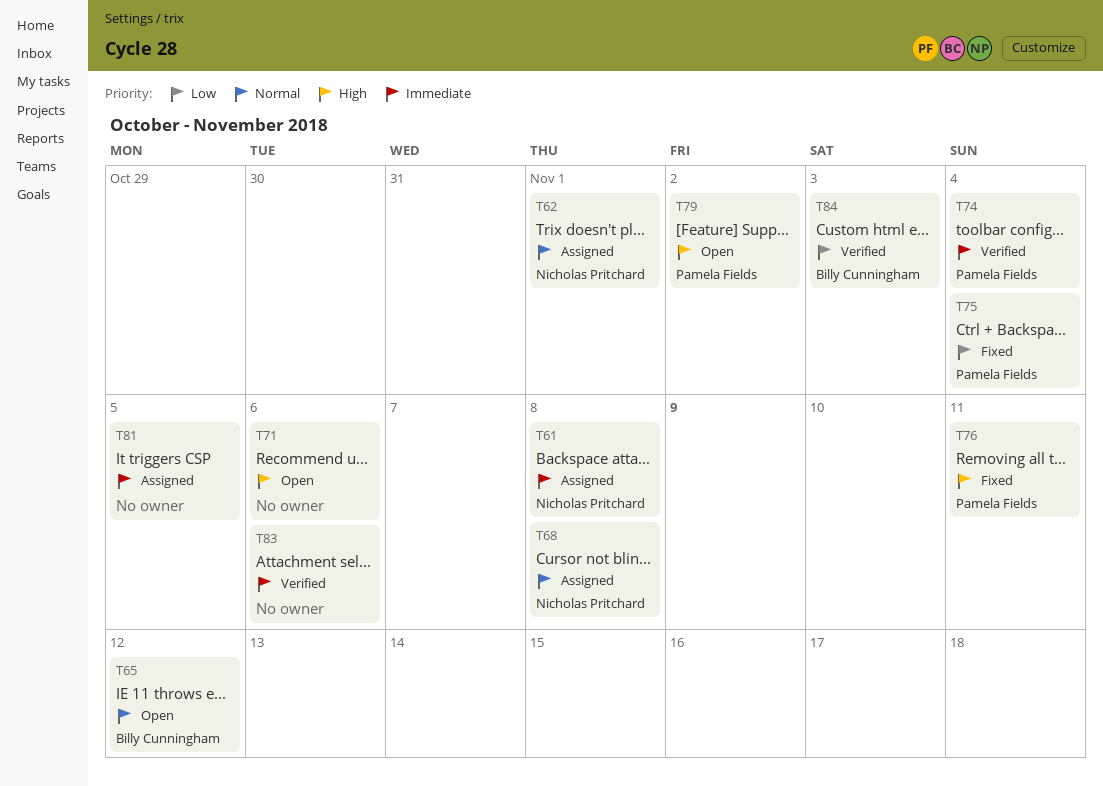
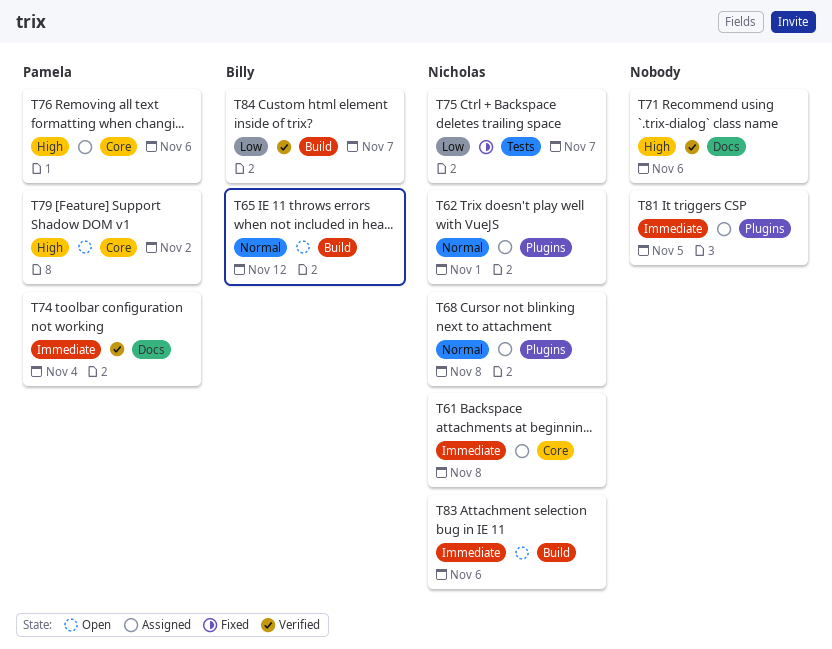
T71, status: Open -> Verified
T75, owner: Pamela Fields -> Nicholas Pritchard
T75, due: Nov 4 -> Nov 7
T76, status: Fixed -> Assigned
T76, due: Nov 11 -> Nov 6
T83, status: Verified -> Open
T83, owner: none -> Nicholas Pritchard
T84, due: Nov 3 -> Nov 7

